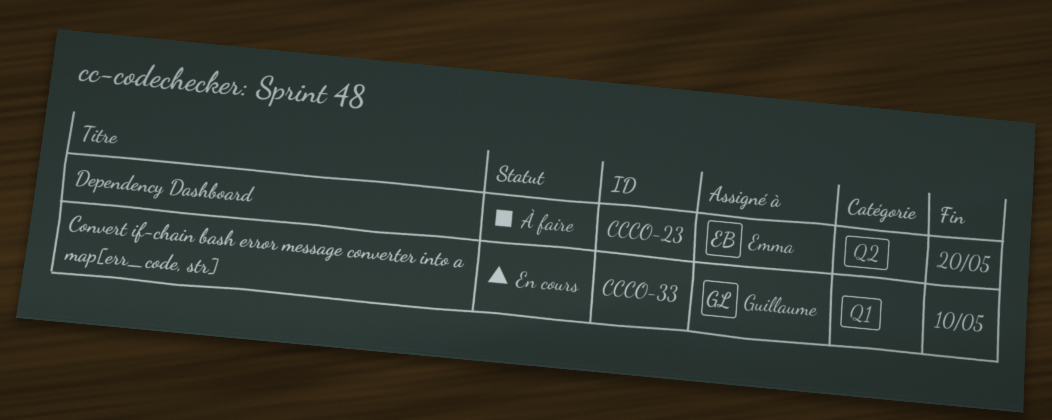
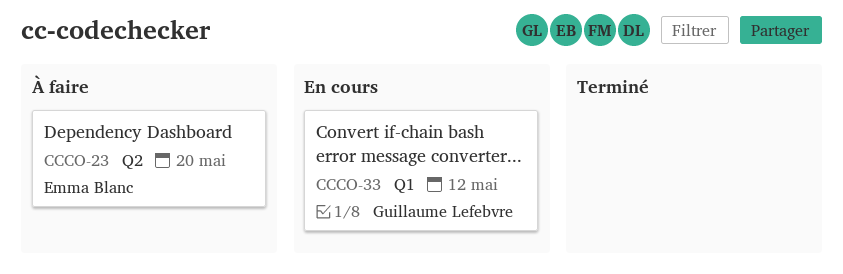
CCCO-33, due: May 10 -> May 12

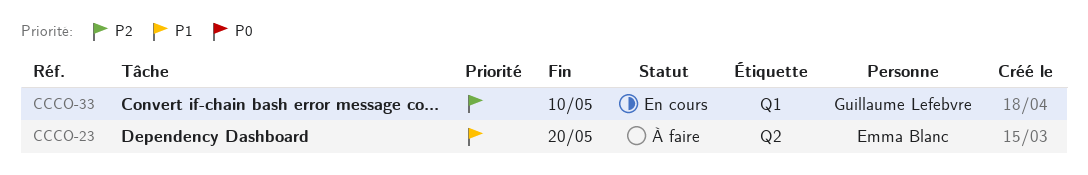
CCCO-33, due: May 12 -> May 10

